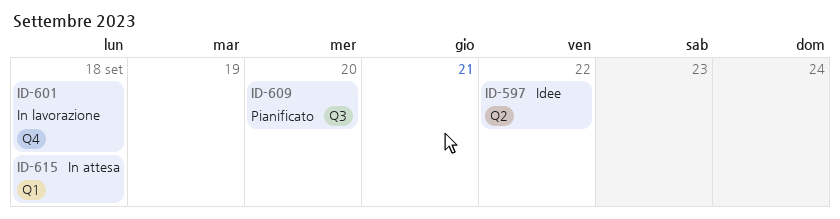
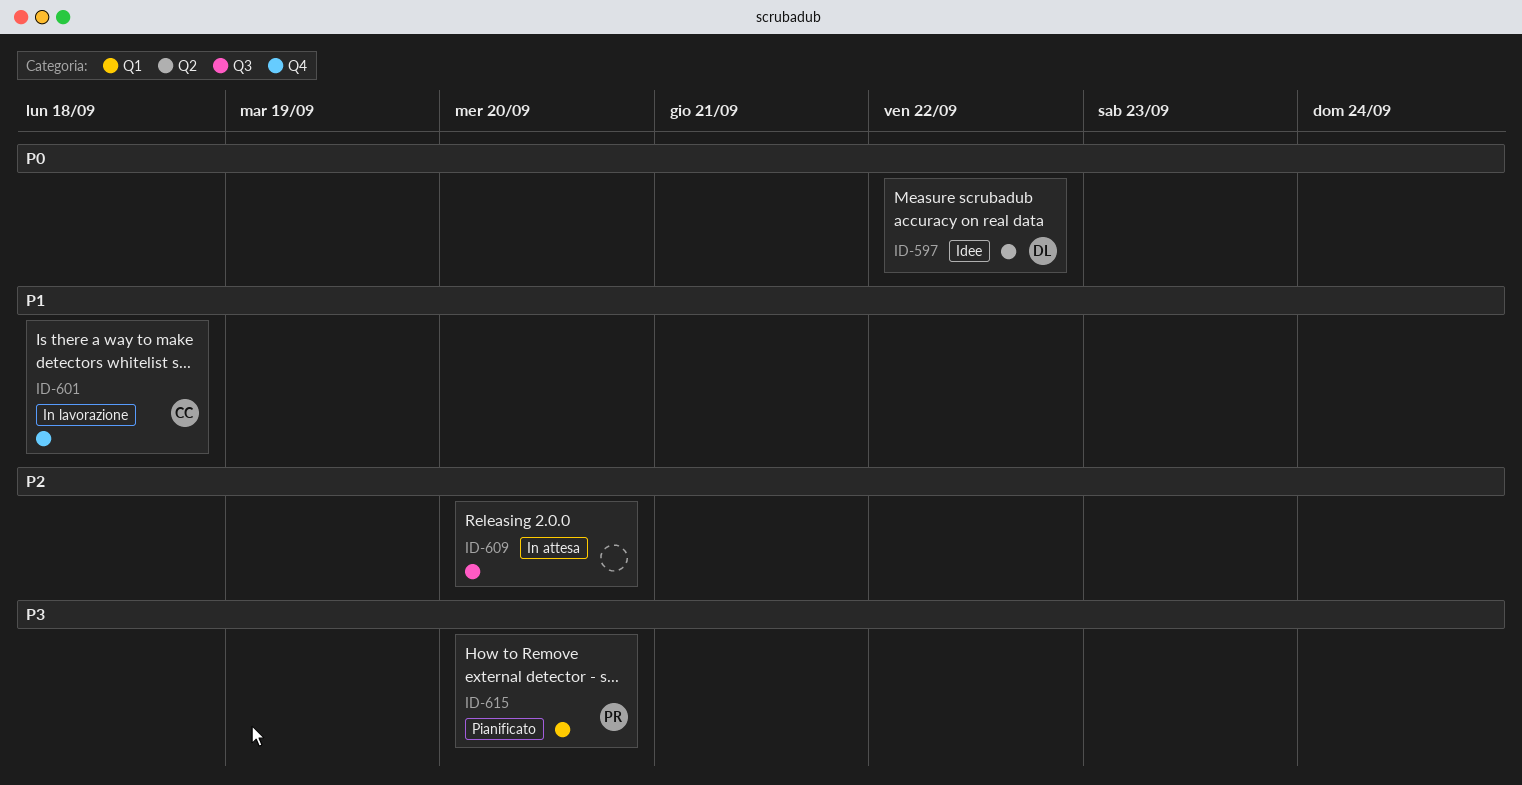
ID-609, status: Pianificato -> In attesa
ID-615, status: In attesa -> Pianificato
ID-615, due: Sep 18 -> Sep 20

